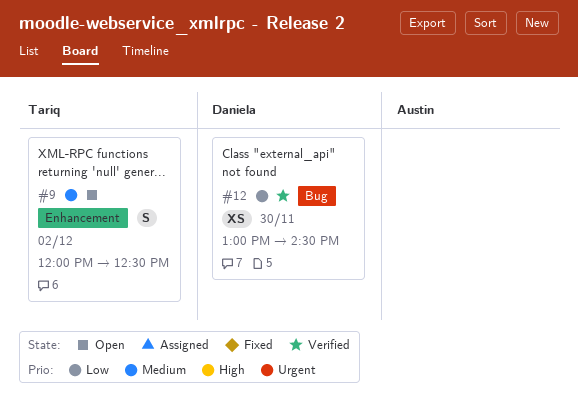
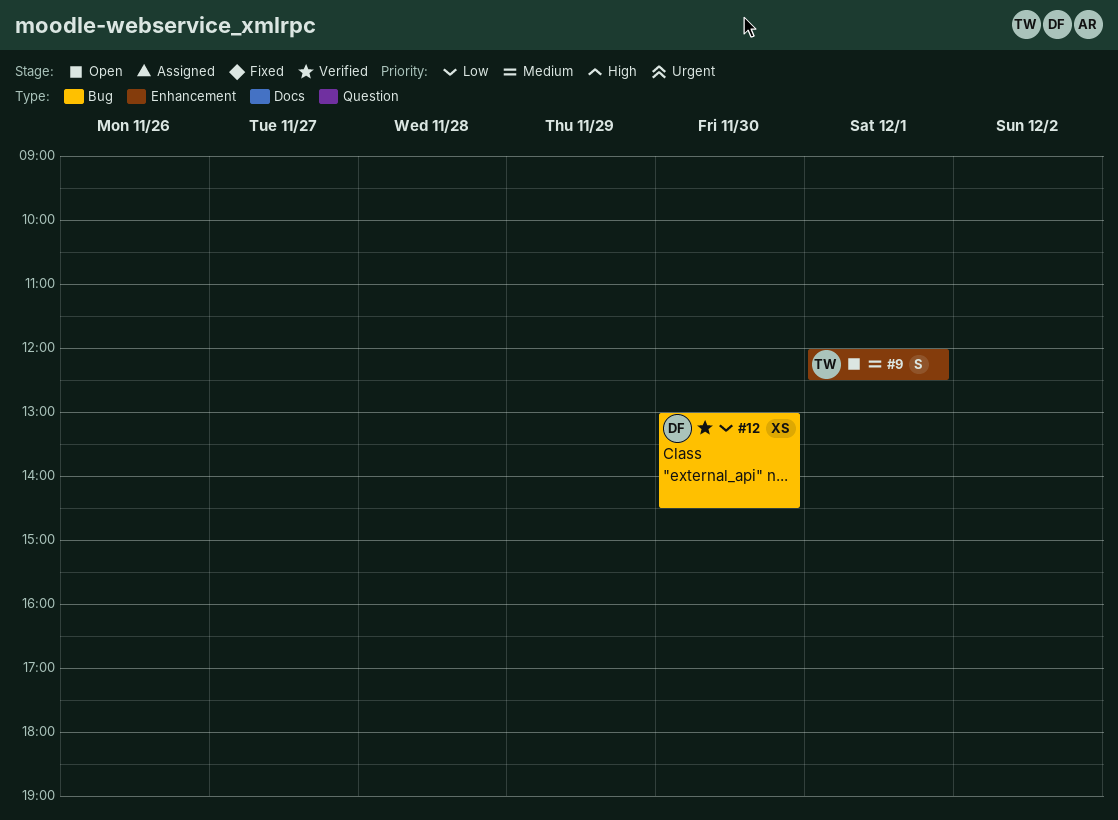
#9, day: Dec 2 -> Dec 1

